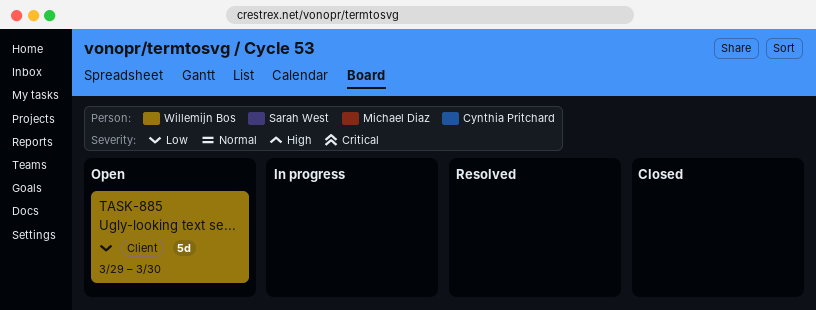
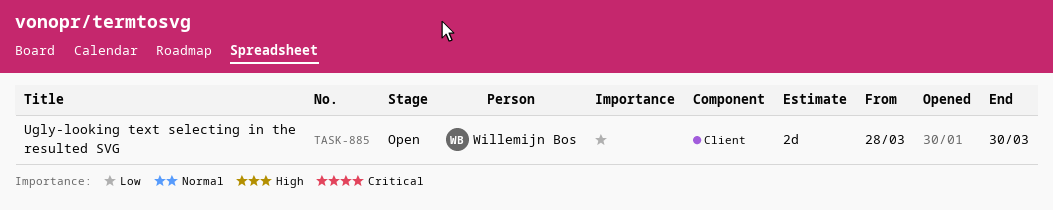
TASK-885, estimate: 5d -> 2d
TASK-885, start: Mar 29 -> Mar 28

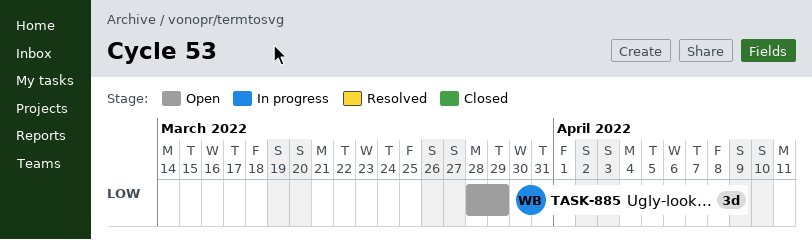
TASK-885, estimate: 2d -> 3d
TASK-885, due: Mar 30 -> Mar 29

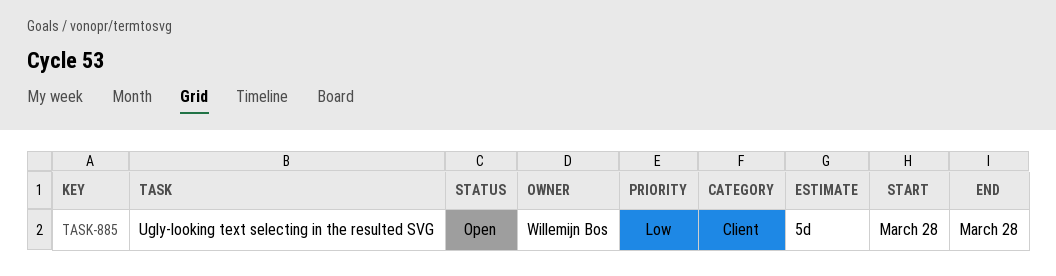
TASK-885, estimate: 3d -> 5d
TASK-885, due: Mar 29 -> Mar 28

